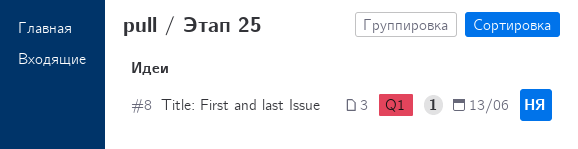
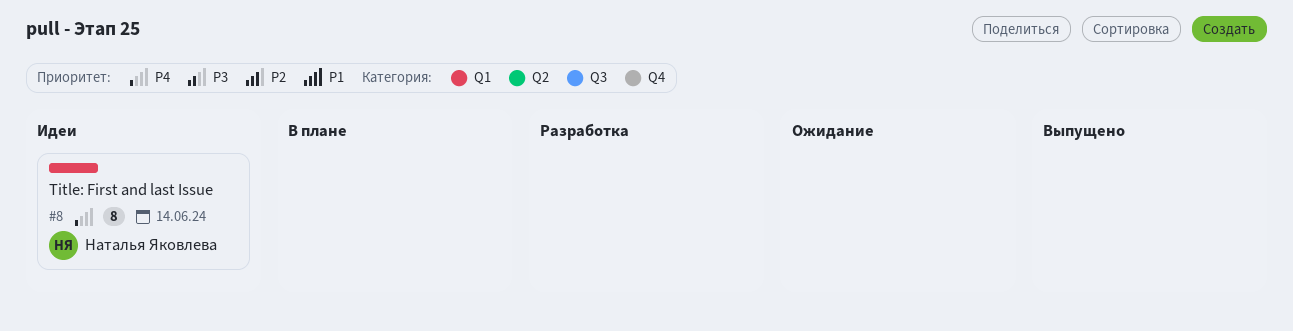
#8, estimate: 1 -> 8
#8, due: Jun 13 -> Jun 14

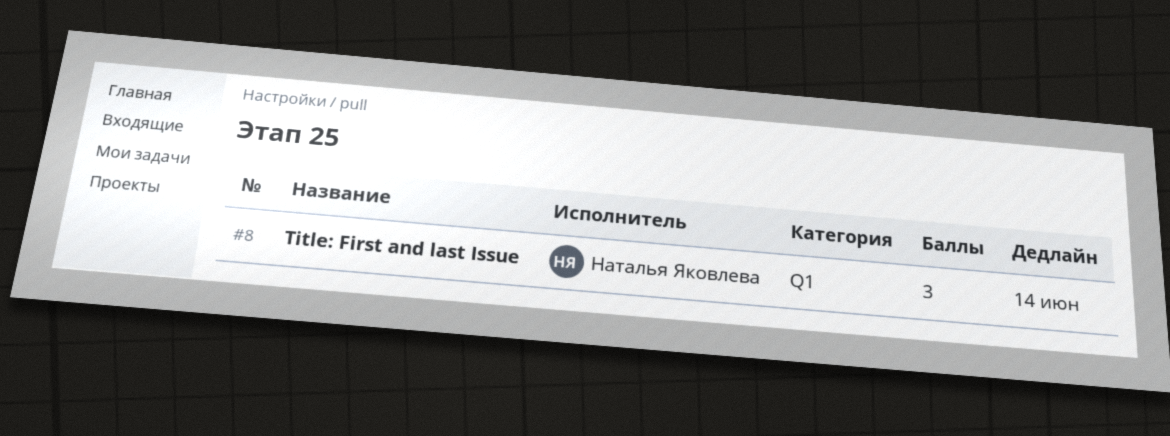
#8, estimate: 8 -> 3

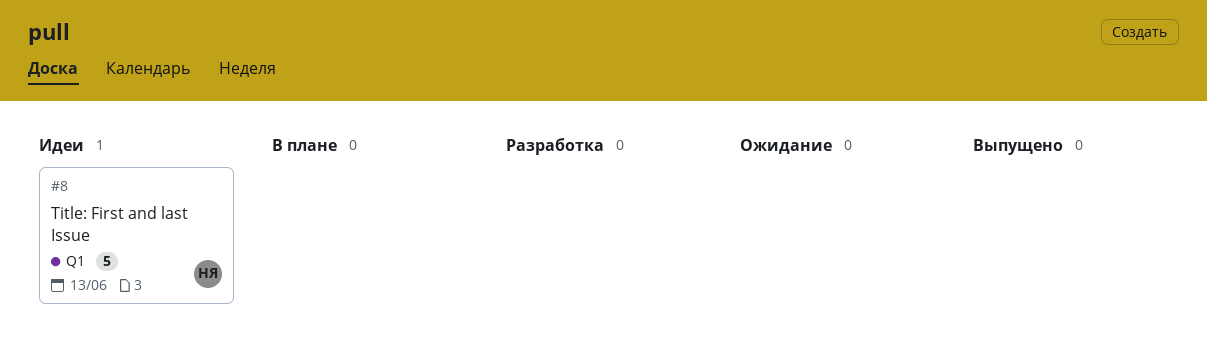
#8, estimate: 3 -> 5
#8, due: Jun 14 -> Jun 13

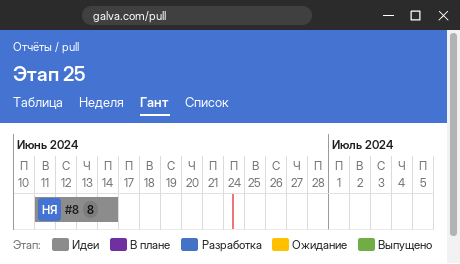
#8, estimate: 5 -> 8
#8, due: Jun 13 -> Jun 14

